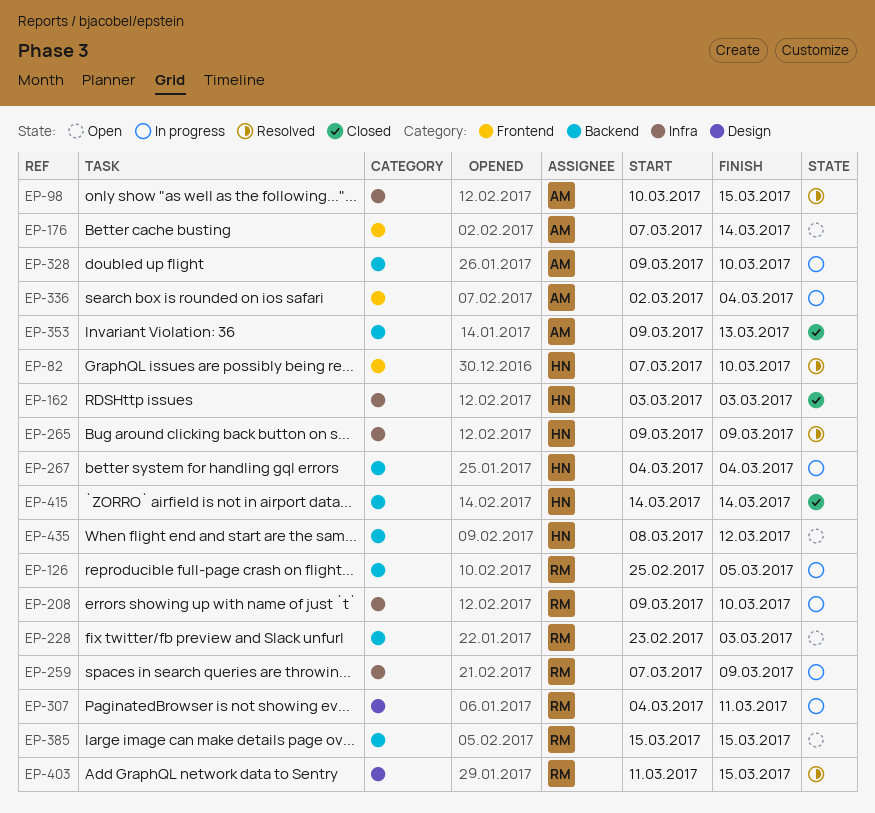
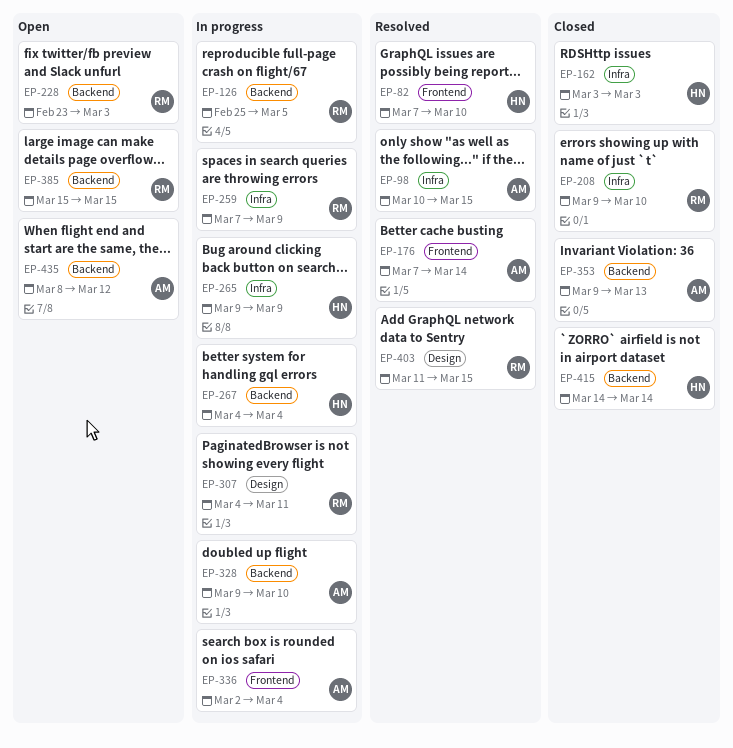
EP-176, status: Open -> Resolved
EP-208, status: In progress -> Closed
EP-265, status: Resolved -> In progress
EP-435, owner: HN -> AM

